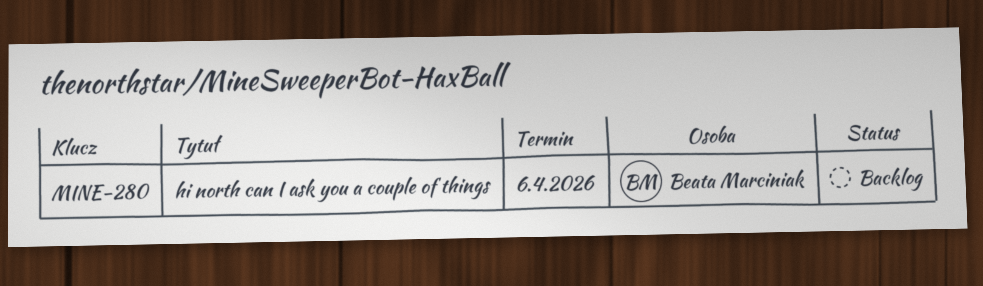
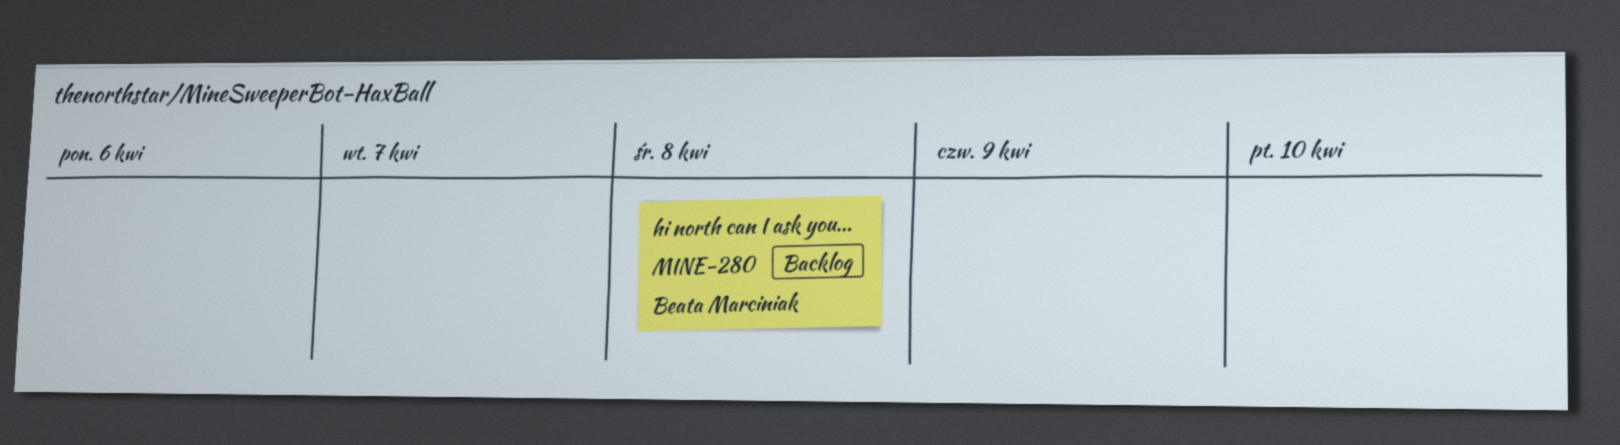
MINE-280, due: Apr 6 -> Apr 8

